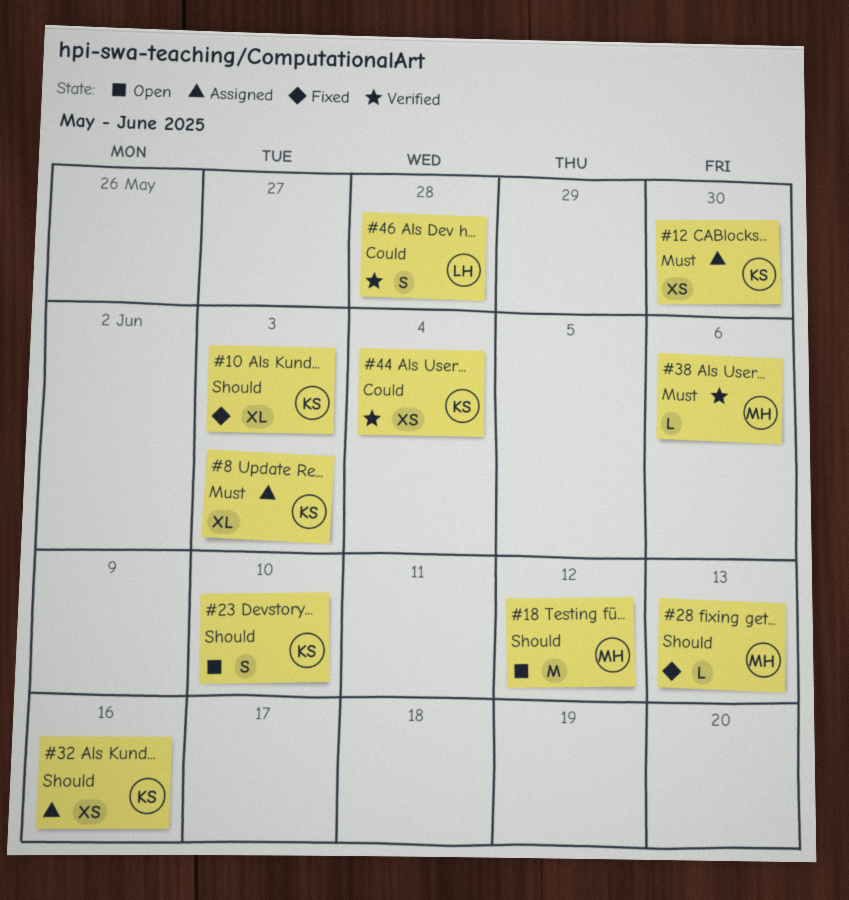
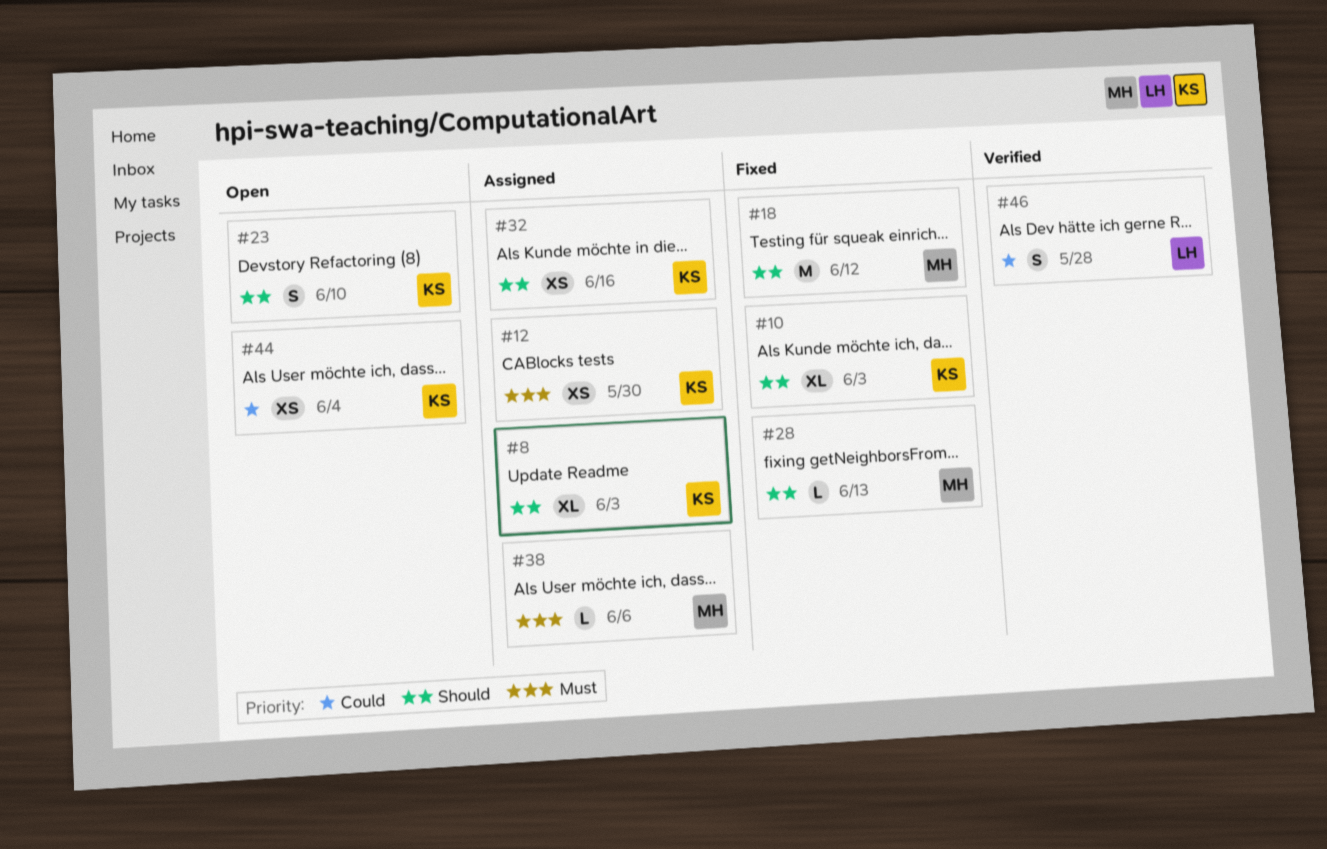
#8, priority: Must -> Should
#18, status: Open -> Fixed
#38, status: Verified -> Assigned
#44, status: Verified -> Open

